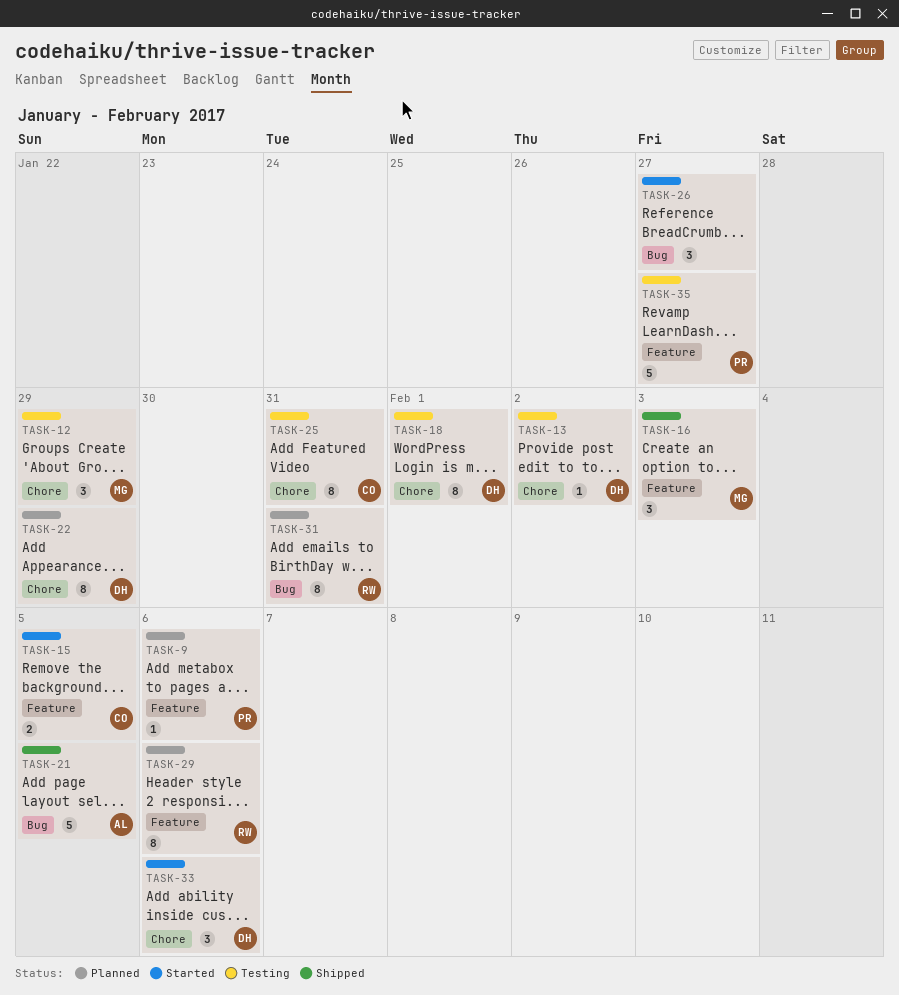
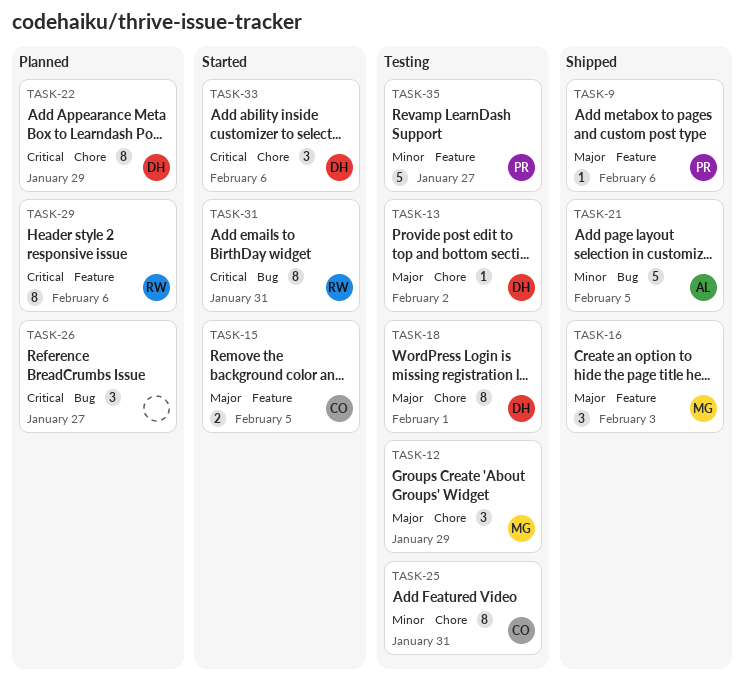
TASK-9, status: Planned -> Shipped
TASK-26, status: Started -> Planned
TASK-31, status: Planned -> Started

